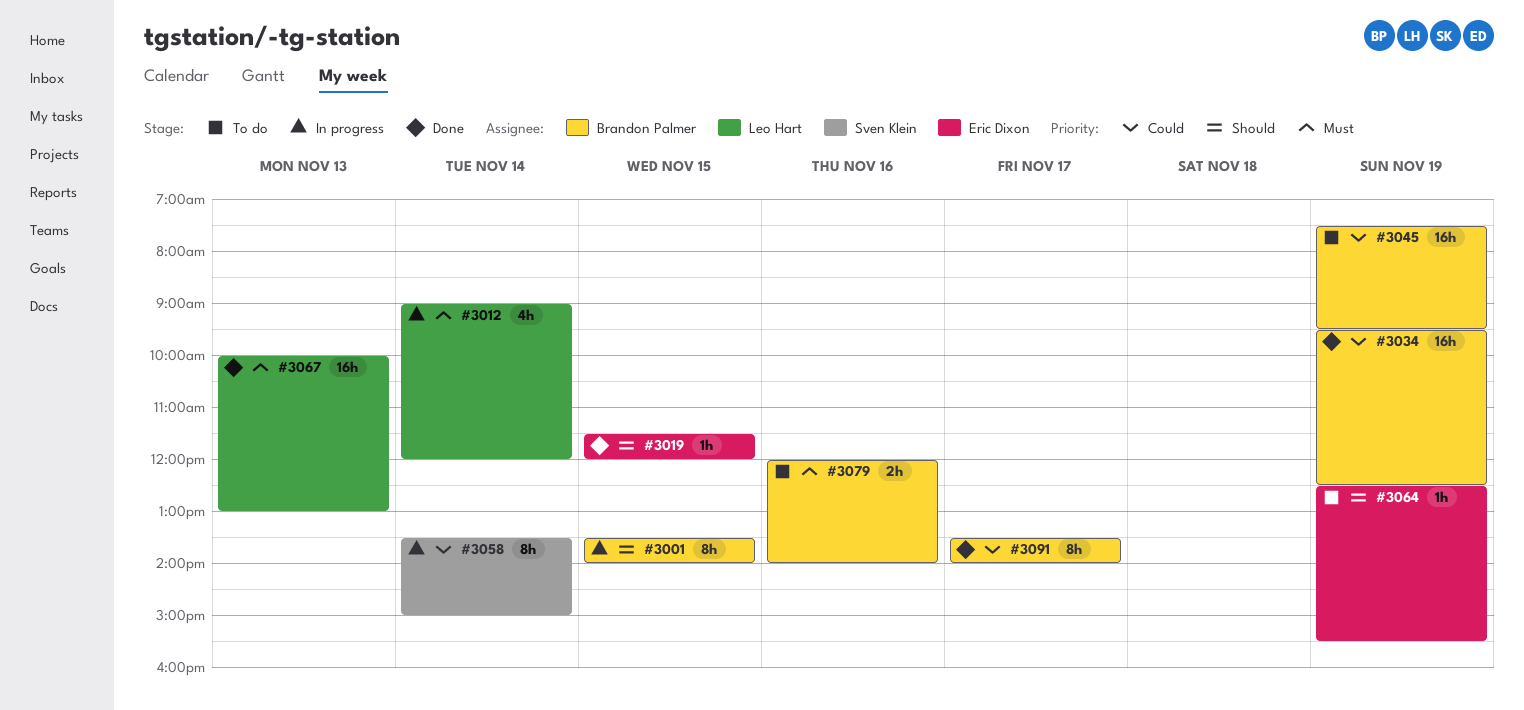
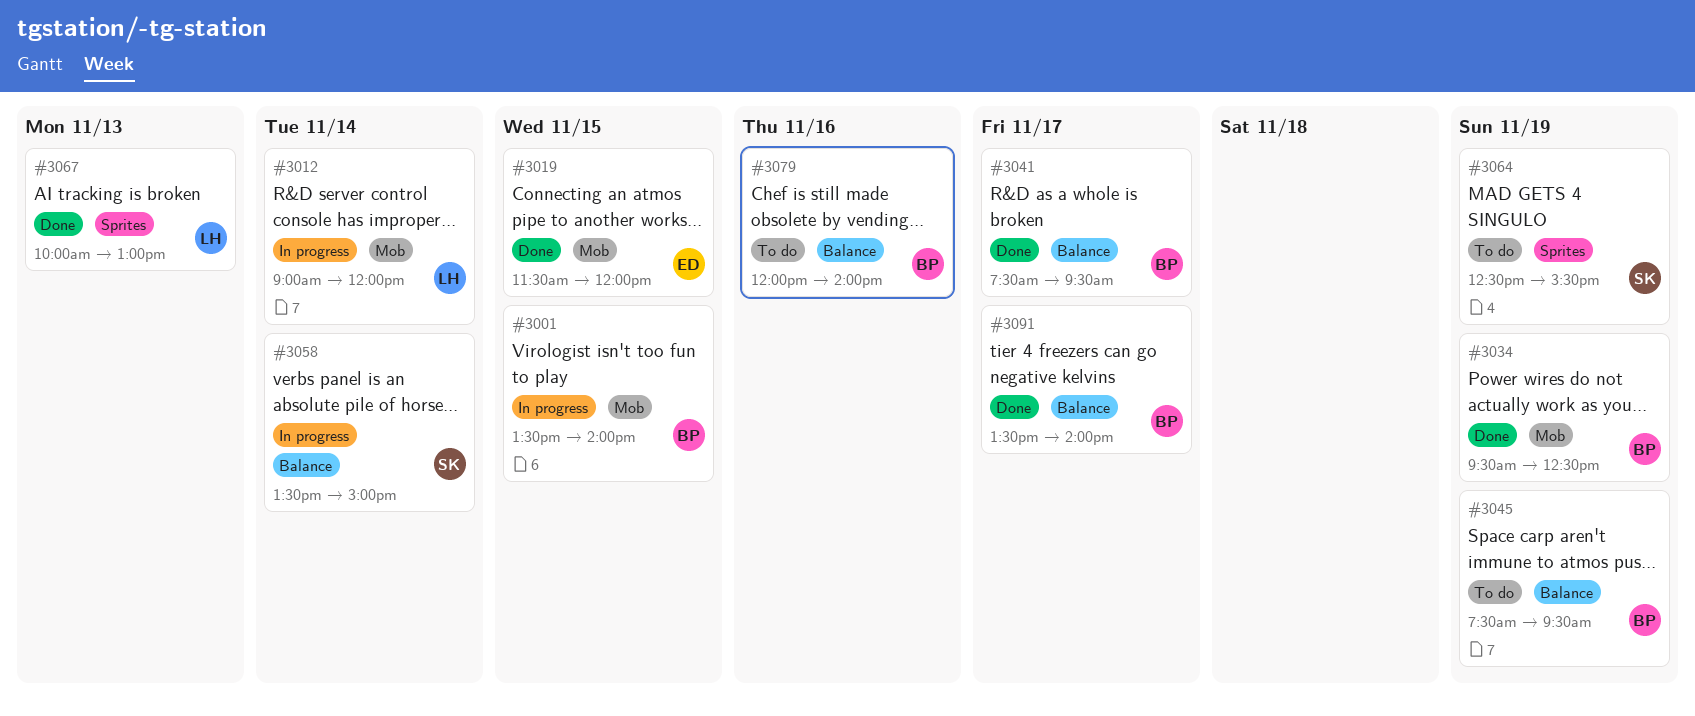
#3041: none -> present
#3064, owner: Eric Dixon -> Sven Klein

